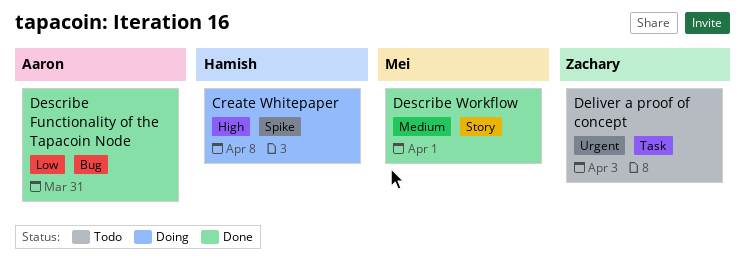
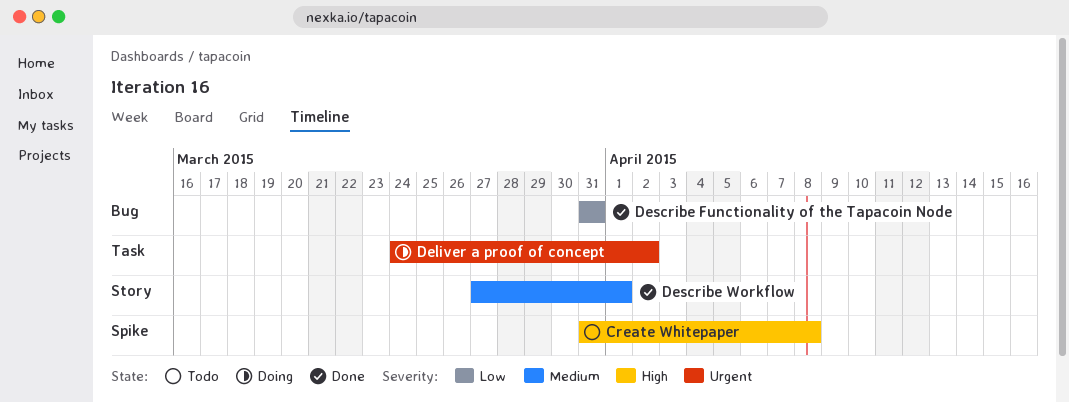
Create Whitepaper, status: Doing -> Todo
Deliver a proof of concept, status: Todo -> Doing
Deliver a proof of concept, due: Apr 3 -> Apr 2

